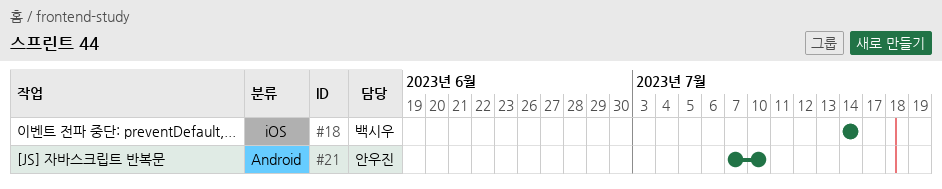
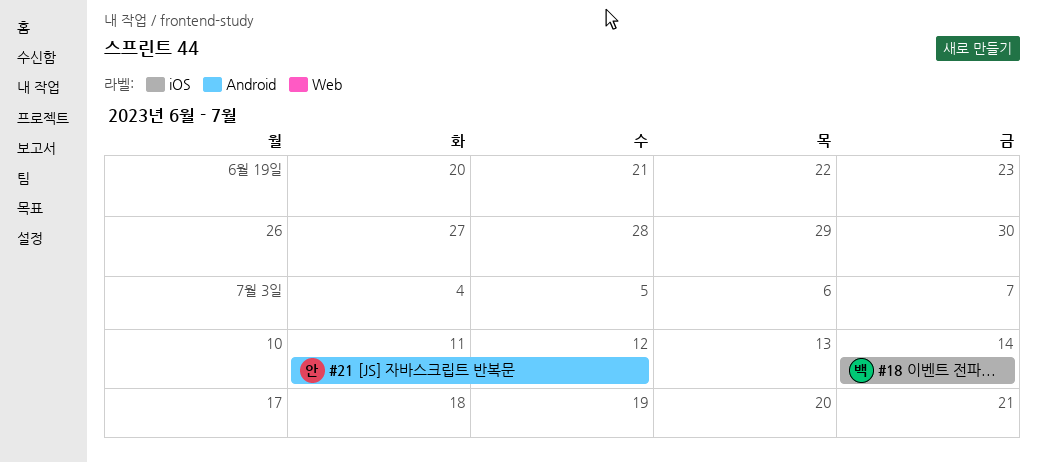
#21, start: Jul 7 -> Jul 11
#21, due: Jul 10 -> Jul 12

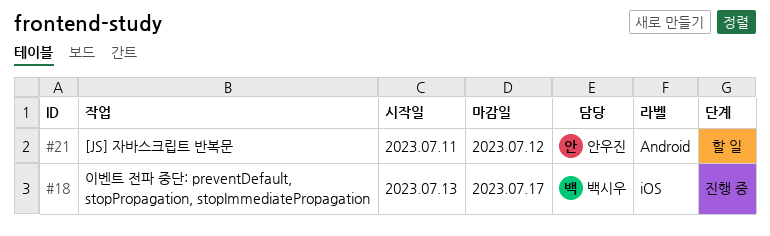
#18, start: Jul 14 -> Jul 13
#18, due: Jul 14 -> Jul 17

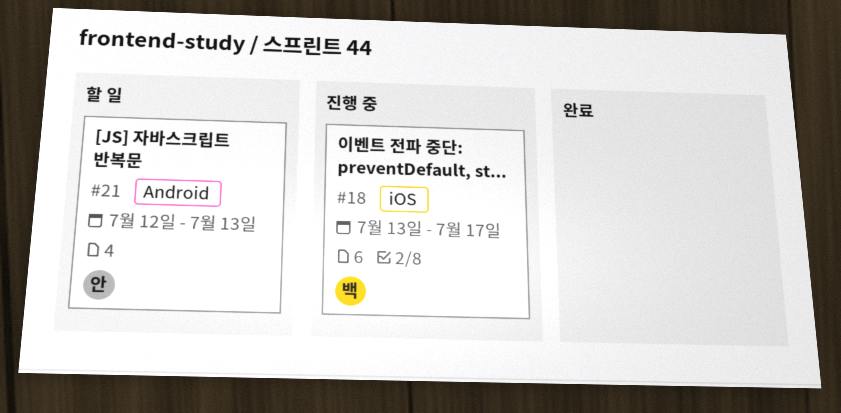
#21, start: Jul 11 -> Jul 12
#21, due: Jul 12 -> Jul 13

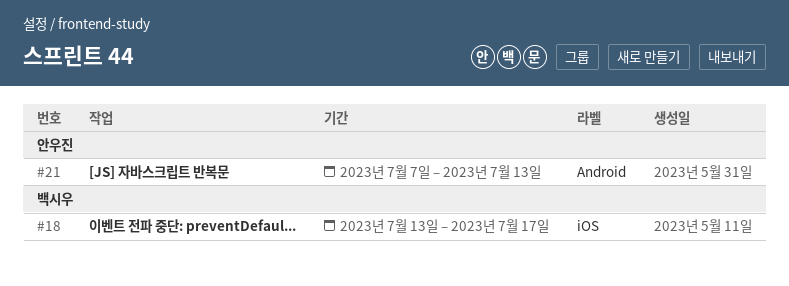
#21, start: Jul 12 -> Jul 7

